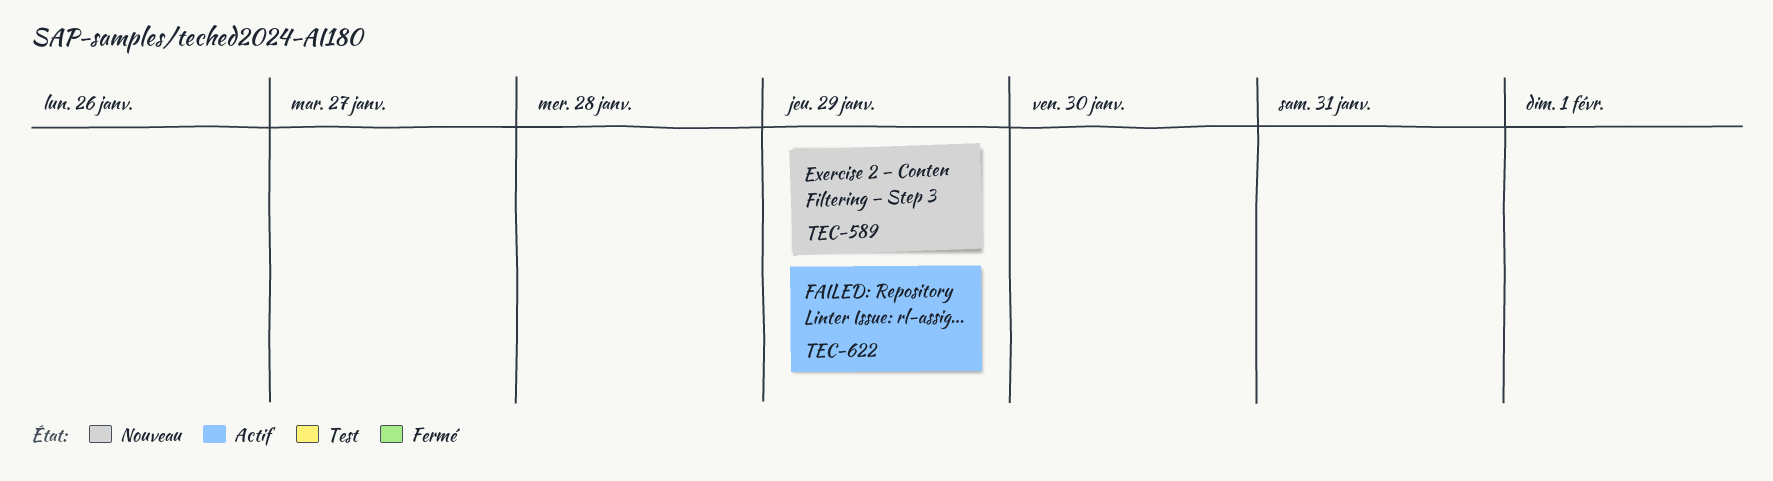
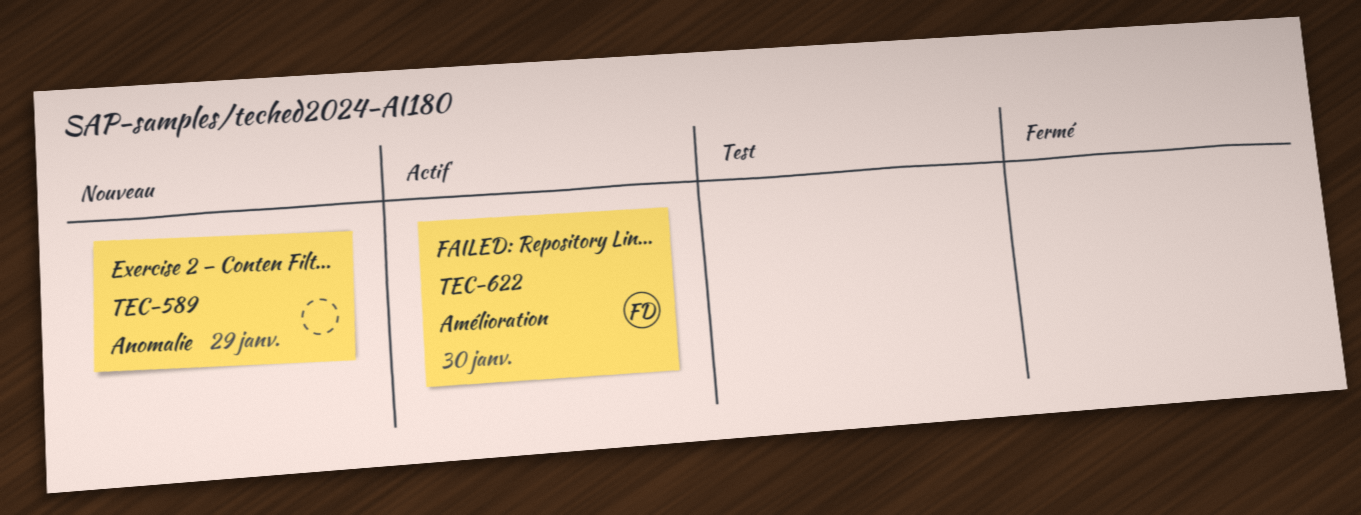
TEC-622, due: Jan 29 -> Jan 30

